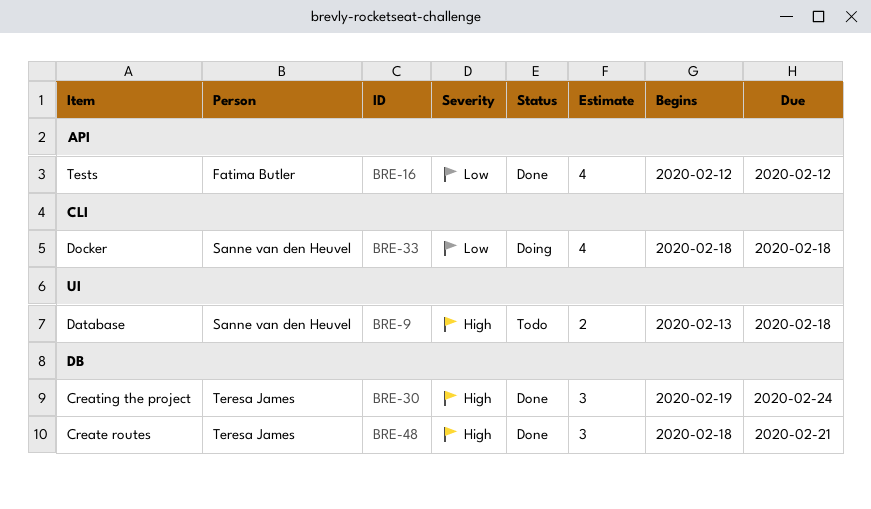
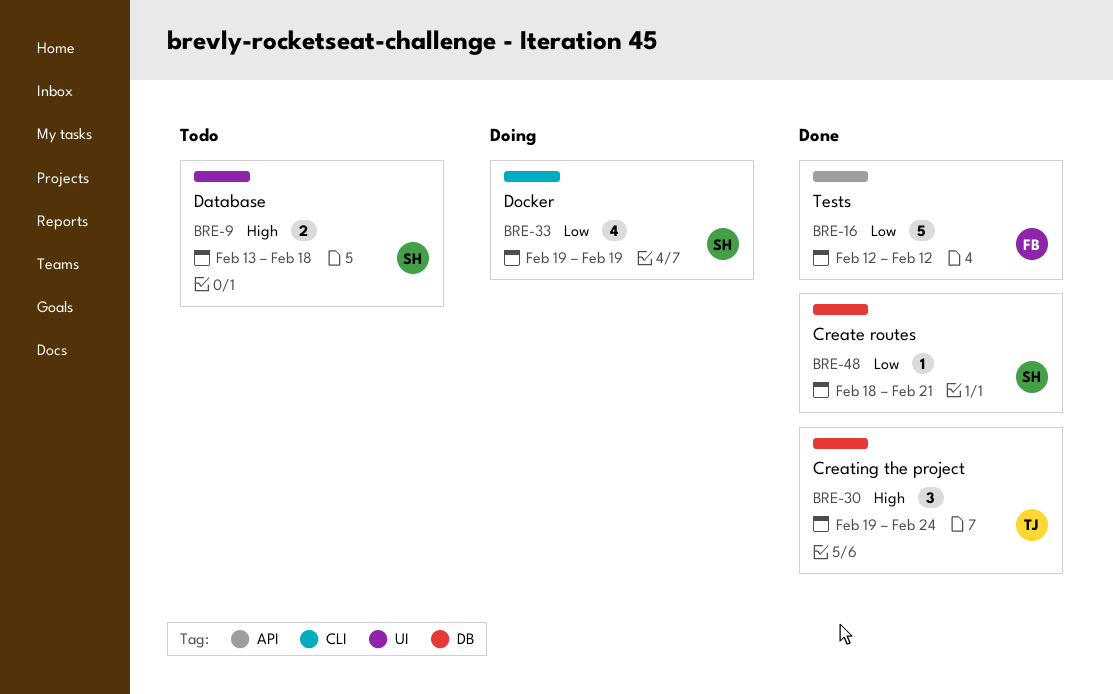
BRE-16, estimate: 4 -> 5
BRE-33, start: Feb 18 -> Feb 19
BRE-33, due: Feb 18 -> Feb 19
BRE-48, owner: Teresa James -> Sanne van den Heuvel
BRE-48, priority: High -> Low
BRE-48, estimate: 3 -> 1

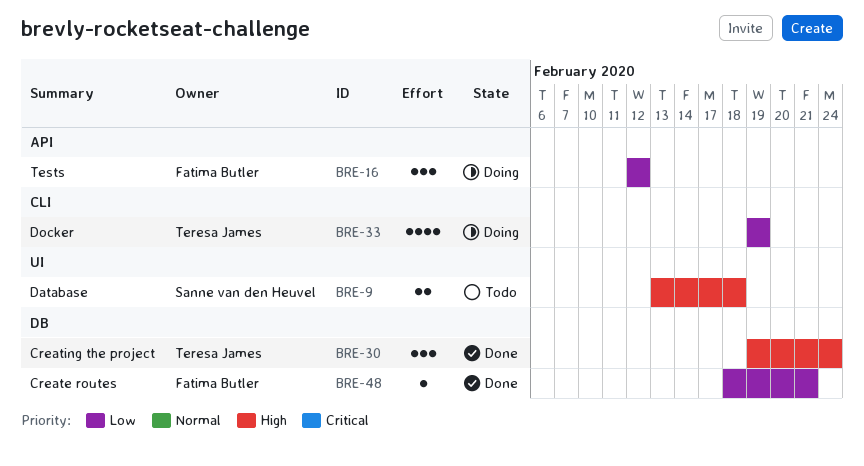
BRE-16, status: Done -> Doing
BRE-16, estimate: 5 -> 3
BRE-33, owner: Sanne van den Heuvel -> Teresa James
BRE-48, owner: Sanne van den Heuvel -> Fatima Butler

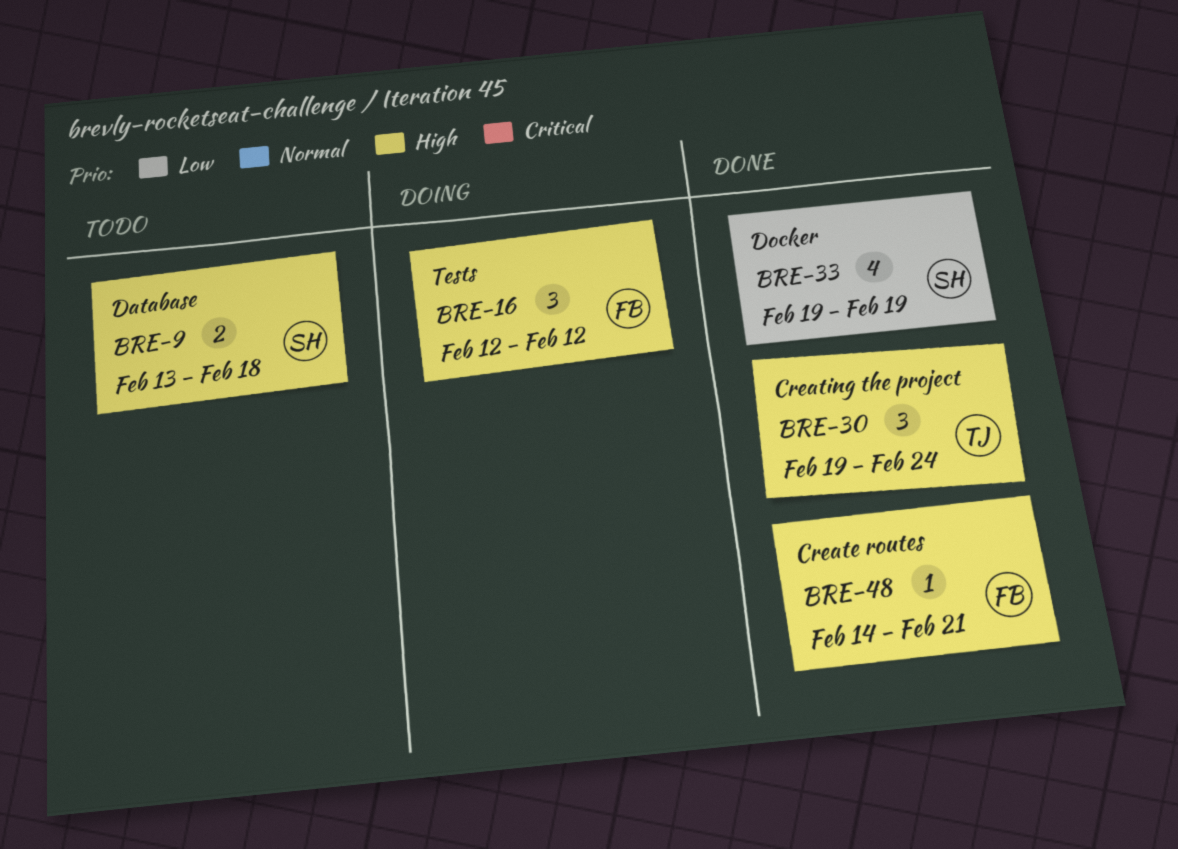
BRE-16, priority: Low -> High
BRE-33, status: Doing -> Done
BRE-33, owner: Teresa James -> Sanne van den Heuvel
BRE-48, priority: Low -> High
BRE-48, start: Feb 18 -> Feb 14

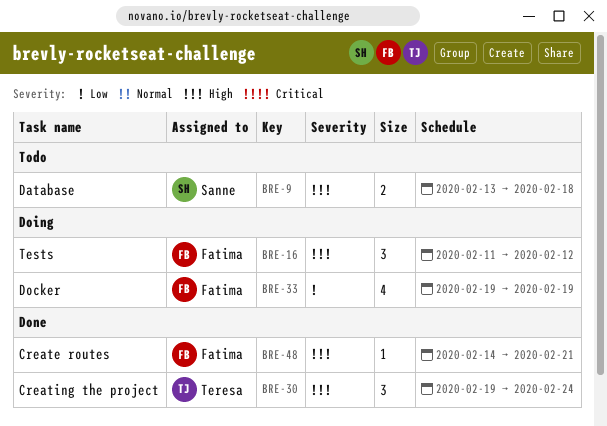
BRE-16, start: Feb 12 -> Feb 11
BRE-33, status: Done -> Doing
BRE-33, owner: Sanne -> Fatima

